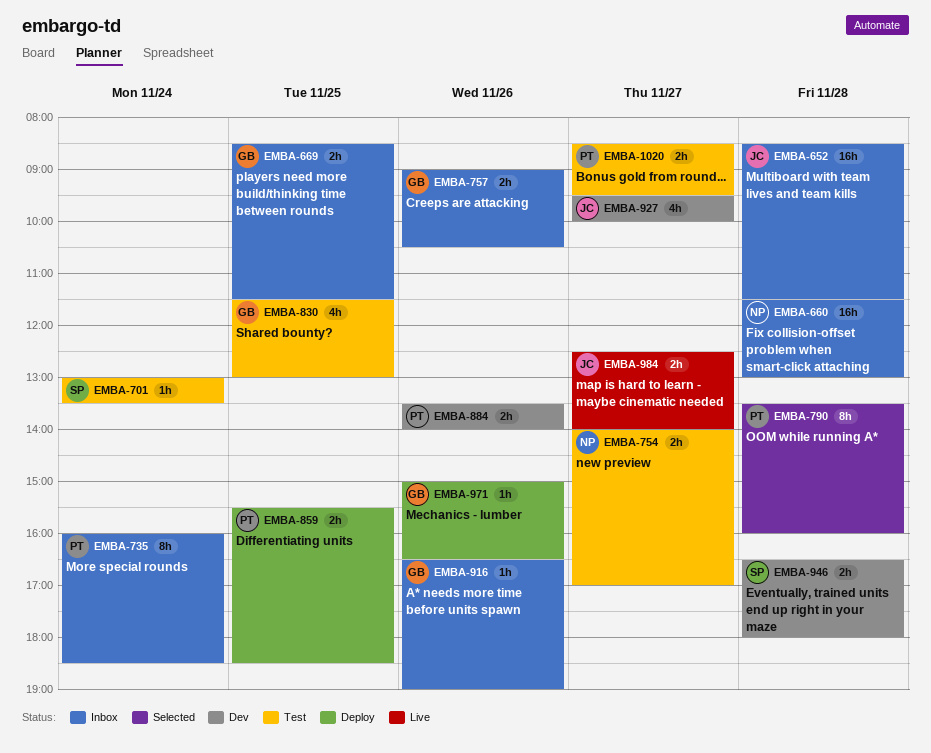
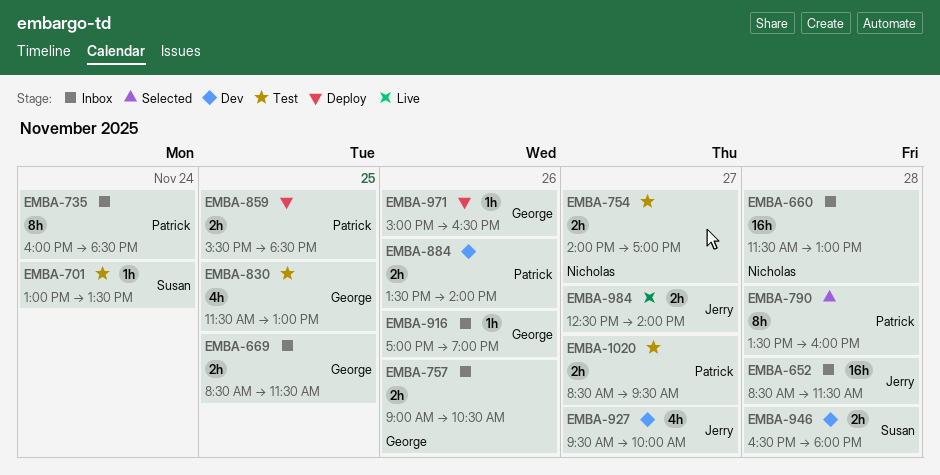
EMBA-916, begins: 16:30 -> 17:00

